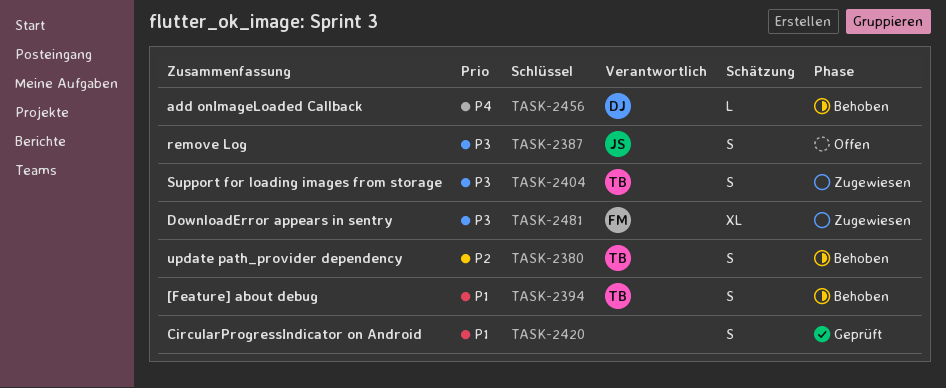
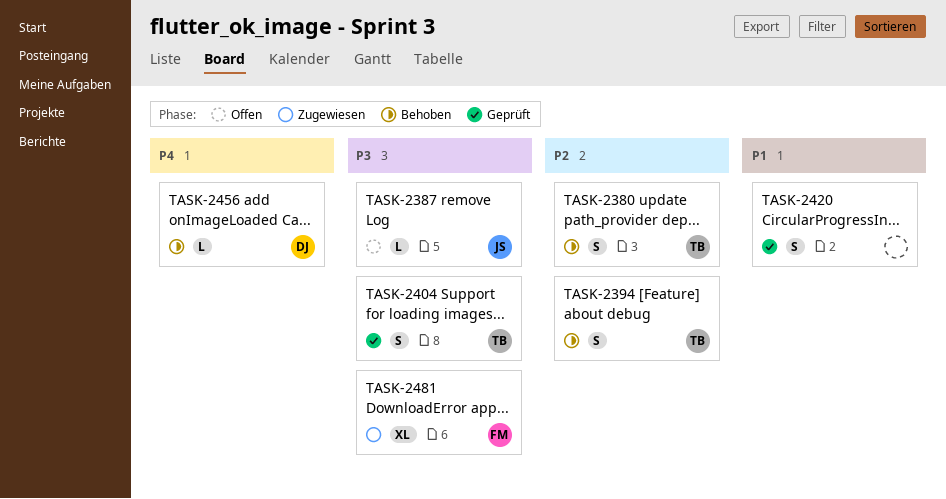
TASK-2387, estimate: S -> L
TASK-2394, priority: P1 -> P2
TASK-2404, status: Zugewiesen -> Geprüft

